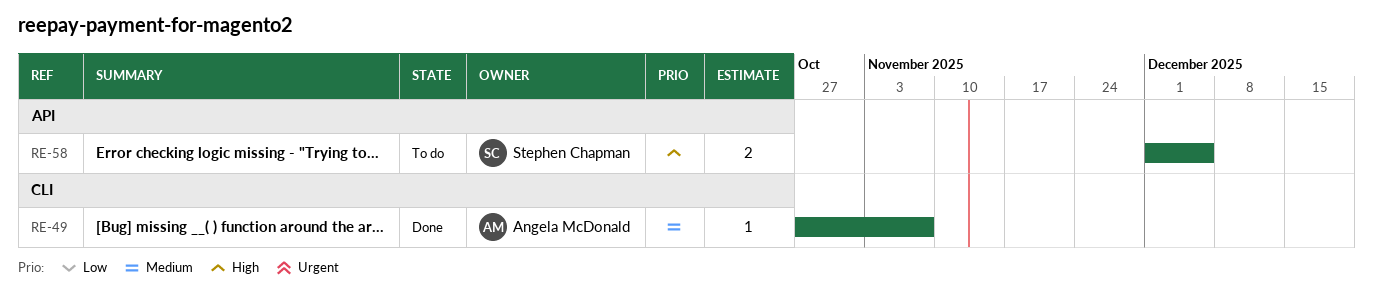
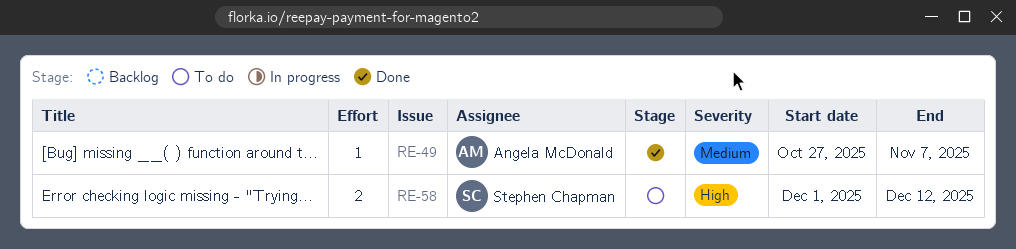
RE-58, due: Dec 5 -> Dec 12

